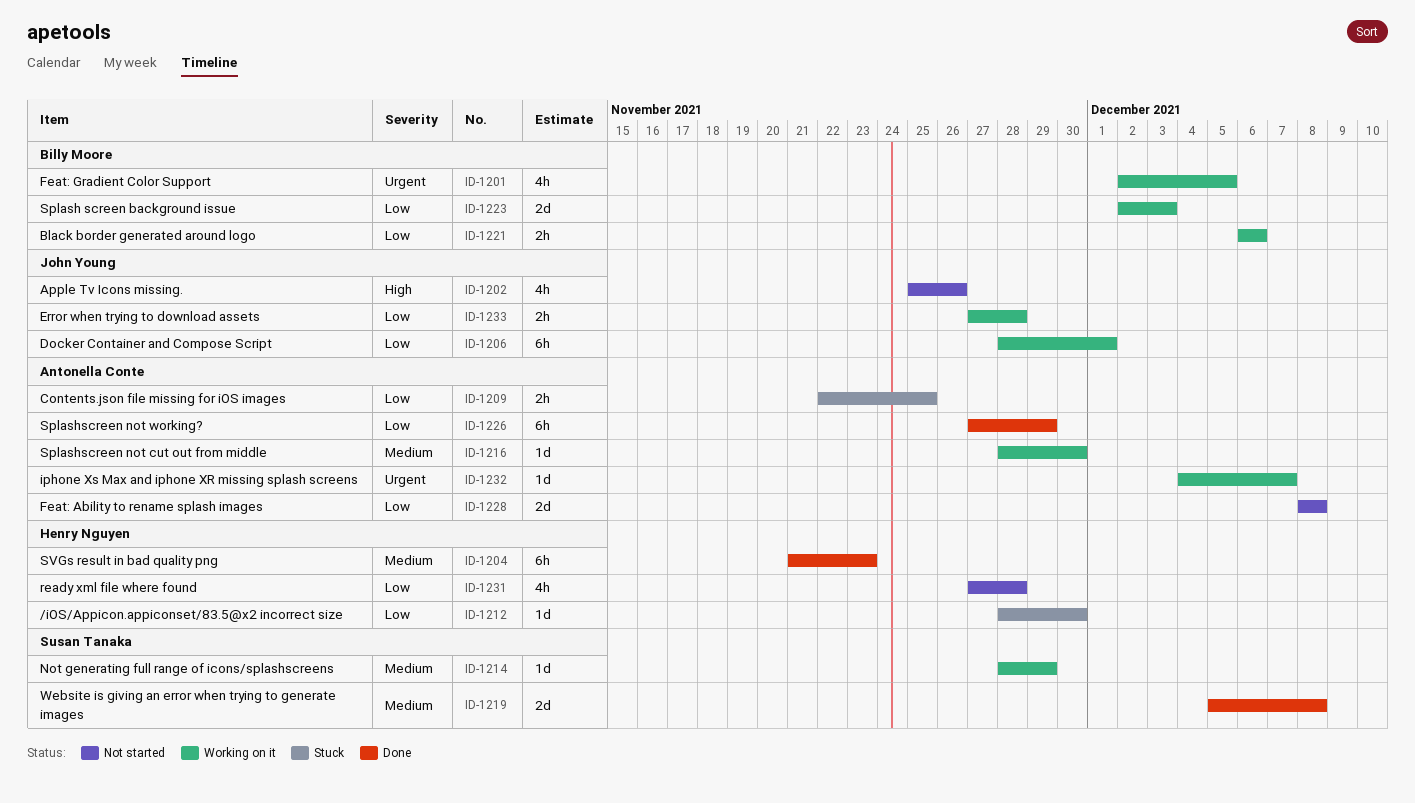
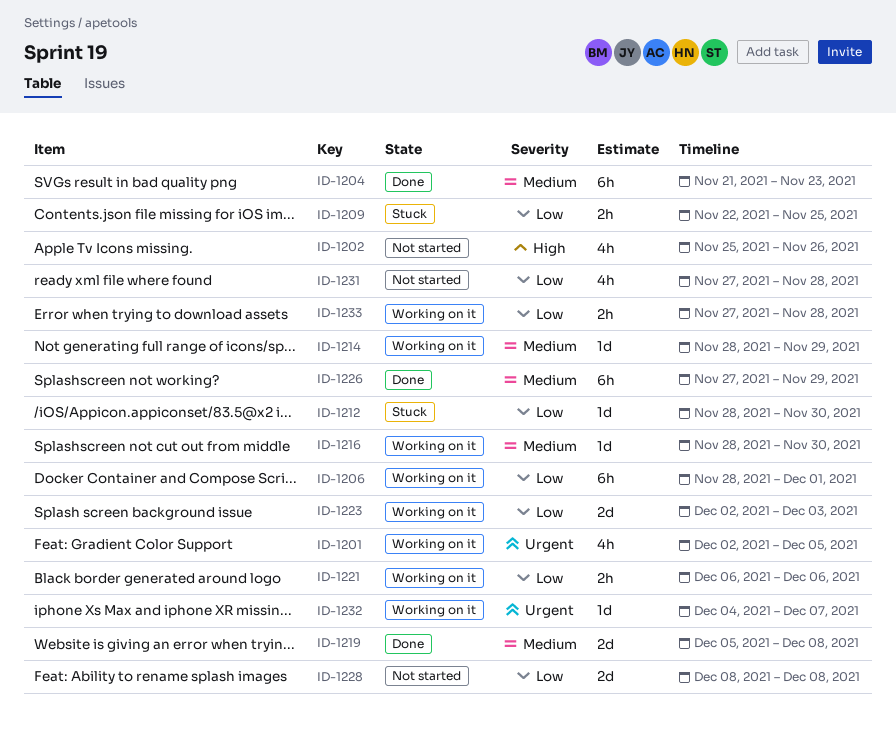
ID-1226, priority: Low -> Medium

